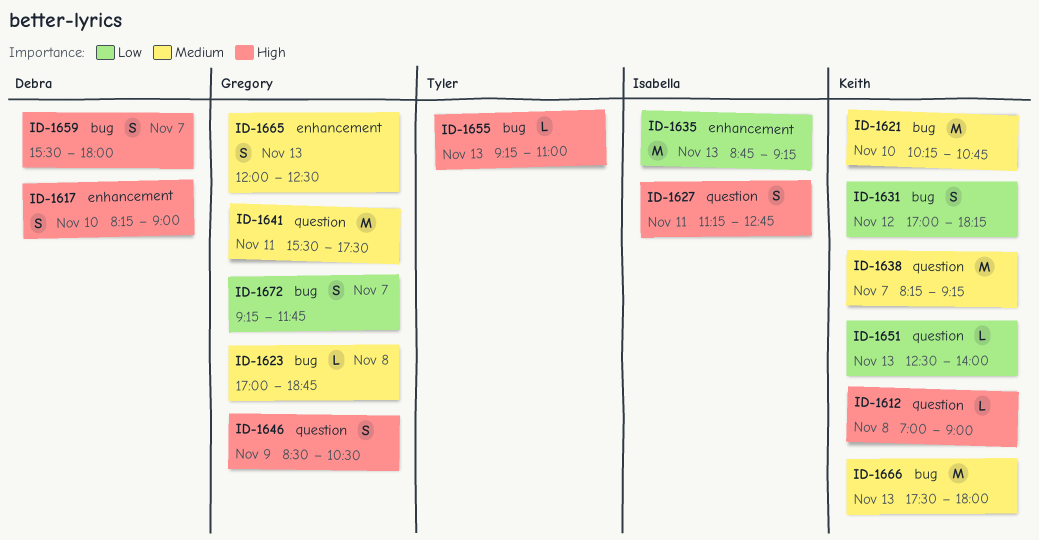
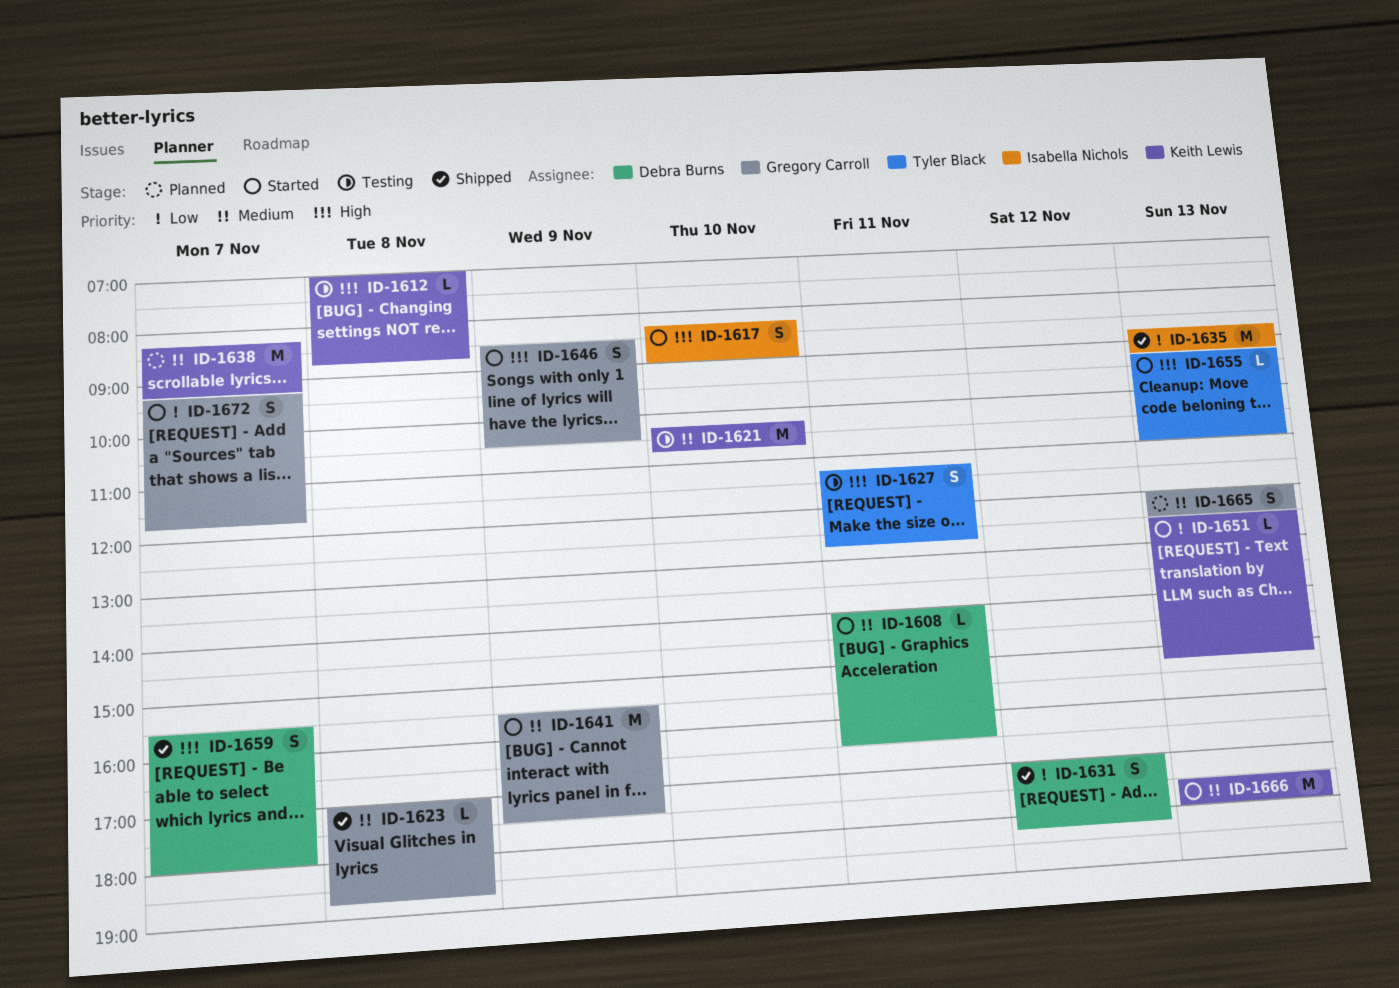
ID-1608: none -> present
ID-1612, ends: 09:00 -> 08:45
ID-1617, owner: Debra Burns -> Isabella Nichols
ID-1627, owner: Isabella Nichols -> Tyler Black
ID-1631, owner: Keith Lewis -> Debra Burns
ID-1641, day: Nov 11 -> Nov 9
ID-1651, ends: 14:00 -> 15:15

